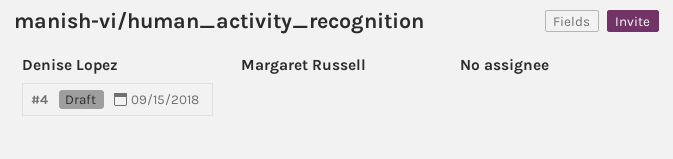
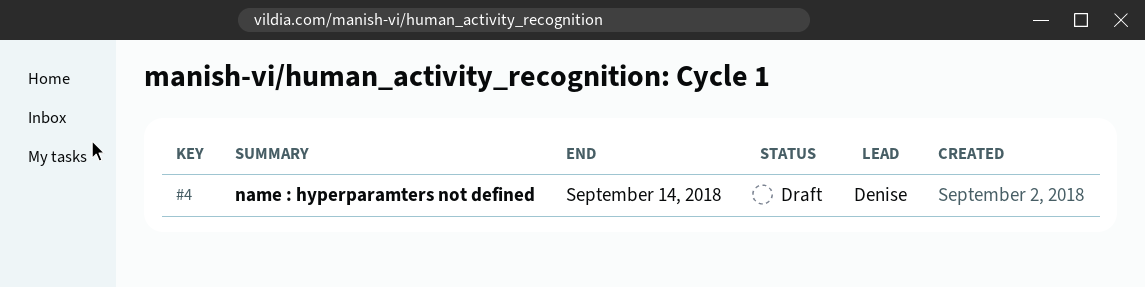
#4, due: Sep 15 -> Sep 14

